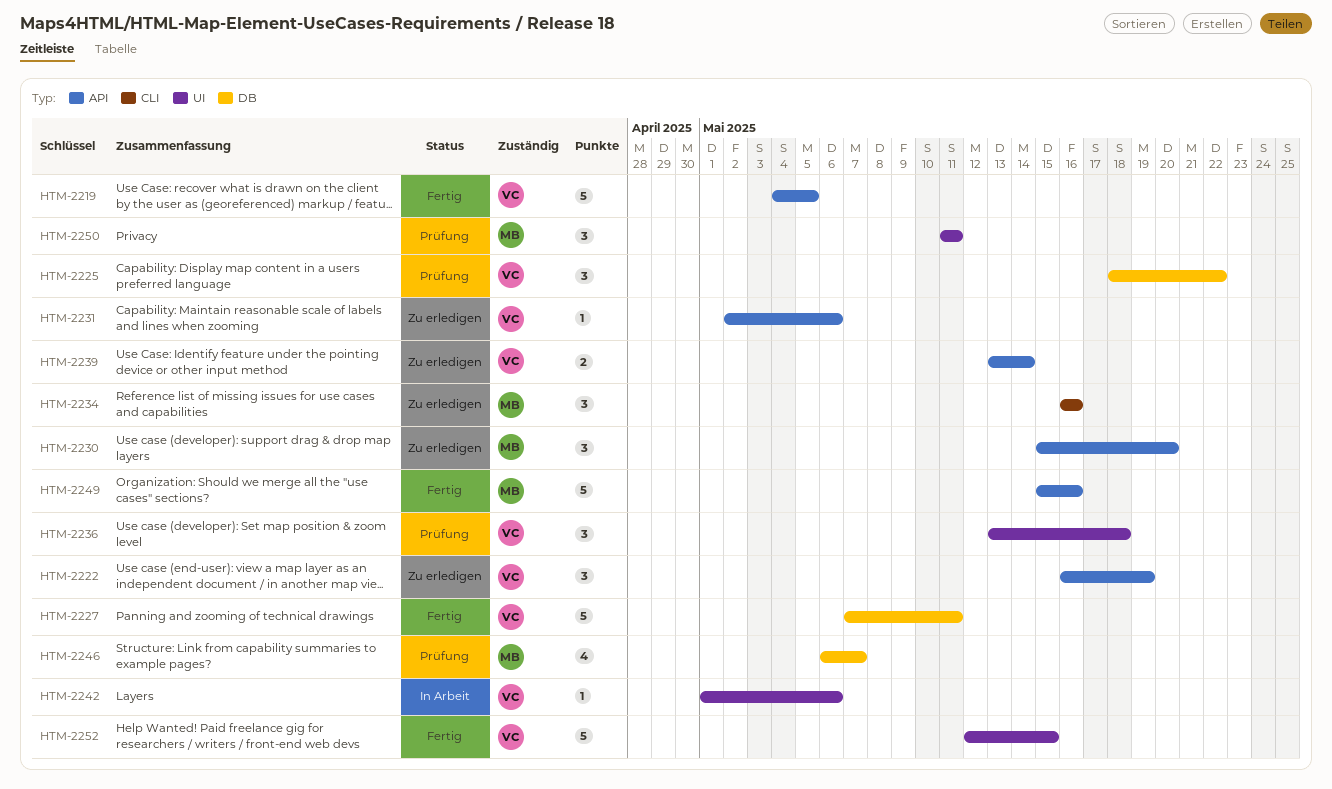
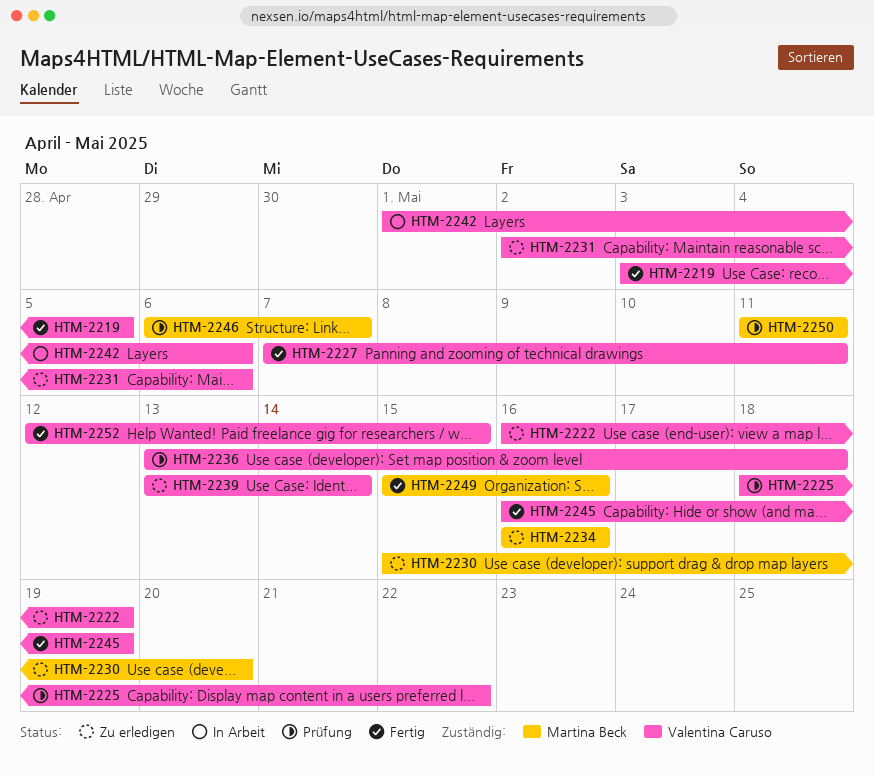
HTM-2219, start: May 4 -> May 3
HTM-2245: none -> present

